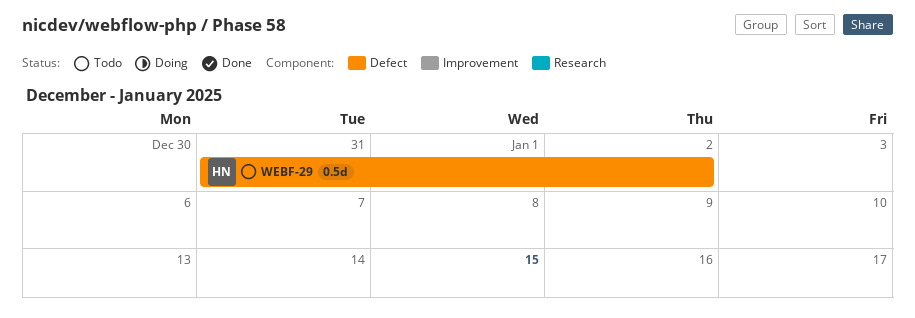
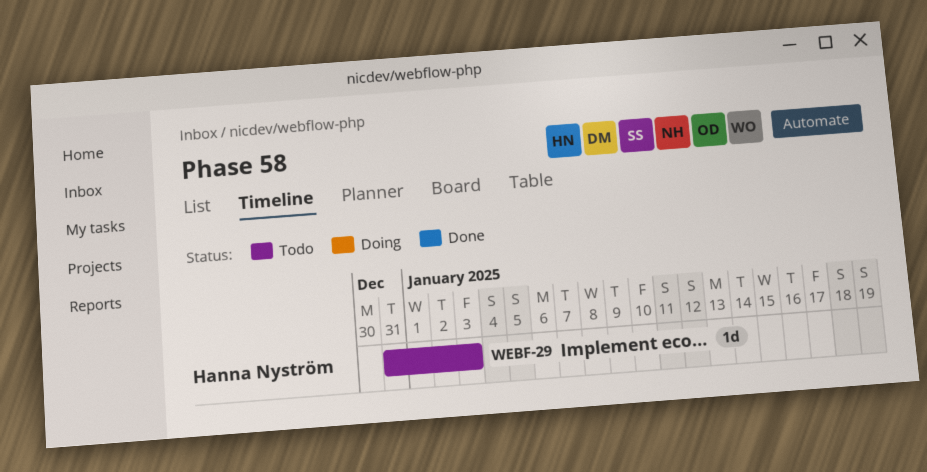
WEBF-29, estimate: 0.5d -> 1d
WEBF-29, due: Jan 2 -> Jan 3

